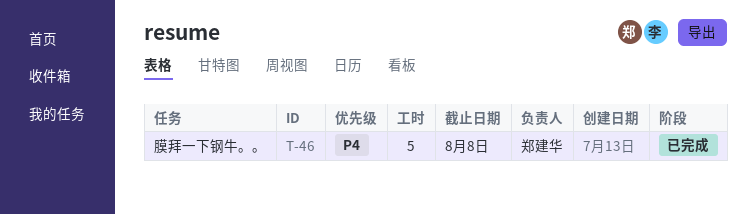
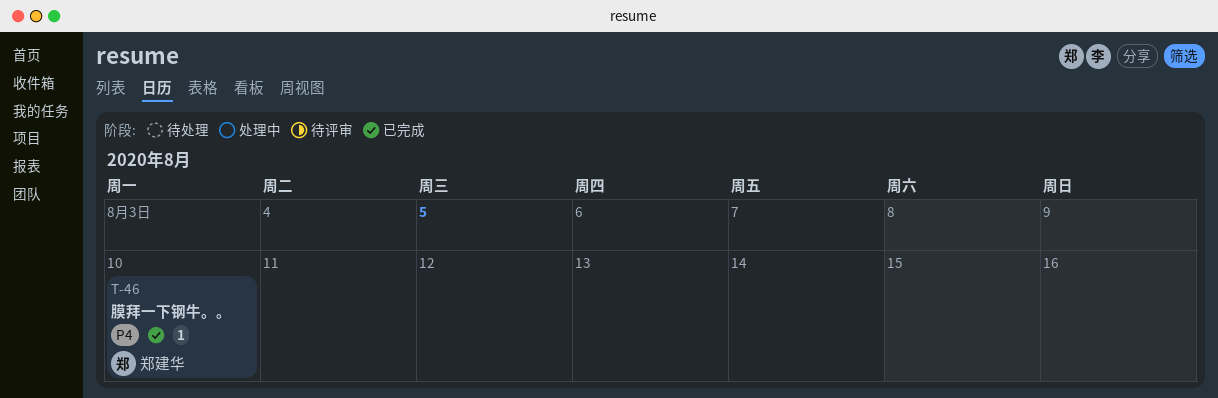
T-46, estimate: 5 -> 1
T-46, due: Aug 8 -> Aug 10

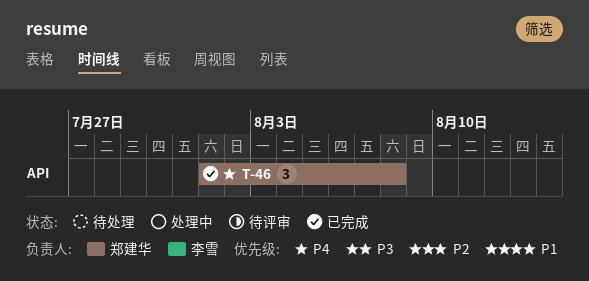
T-46, estimate: 1 -> 3
T-46, due: Aug 10 -> Aug 8

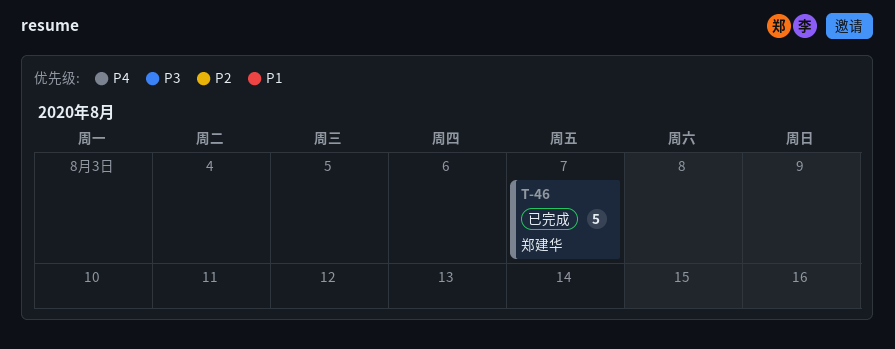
T-46, estimate: 3 -> 5
T-46, due: Aug 8 -> Aug 7

